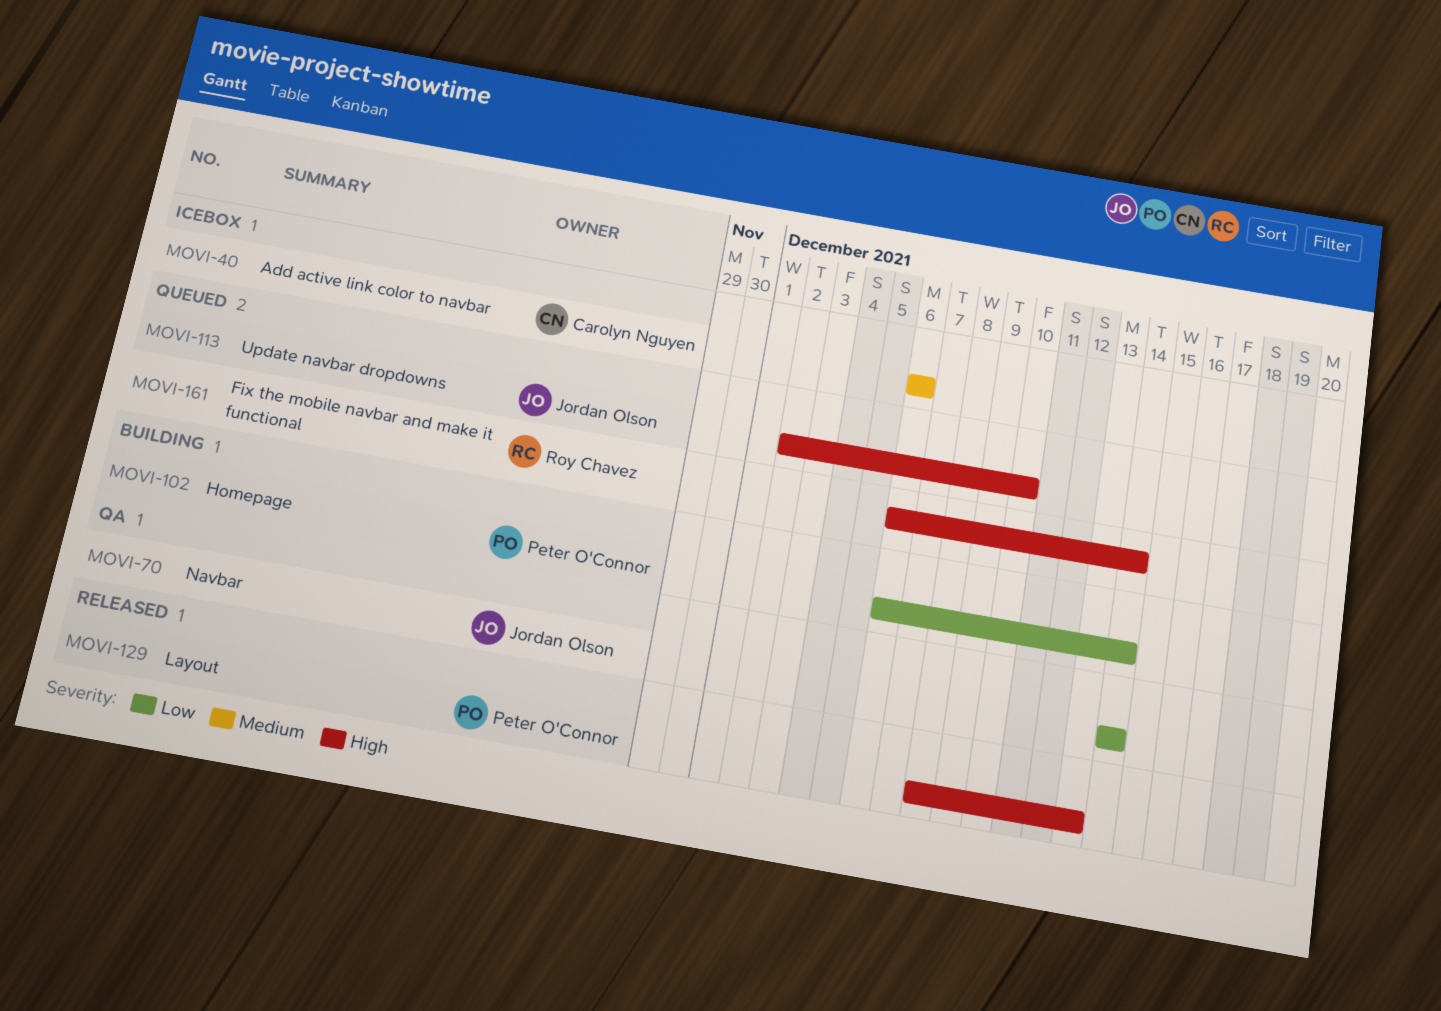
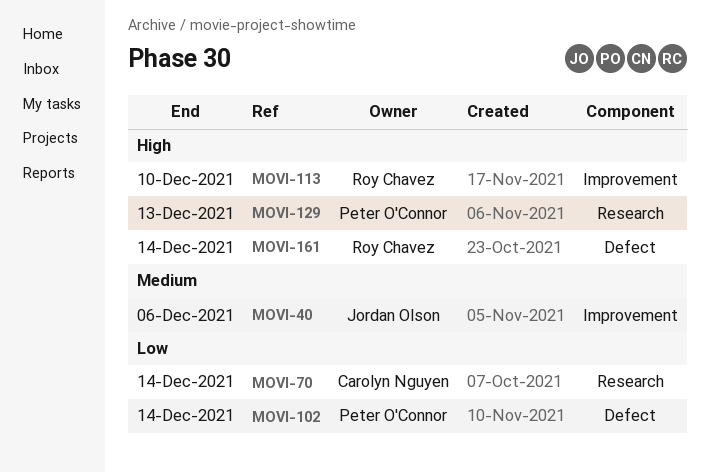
MOVI-40, owner: Carolyn Nguyen -> Jordan Olson
MOVI-70, owner: Jordan Olson -> Carolyn Nguyen
MOVI-113, owner: Jordan Olson -> Roy Chavez

